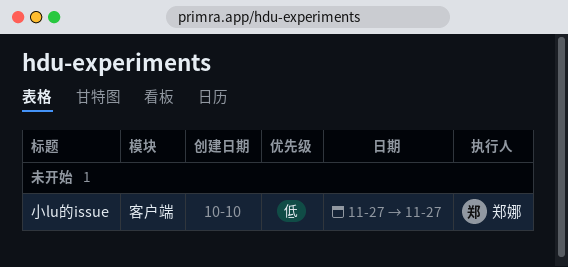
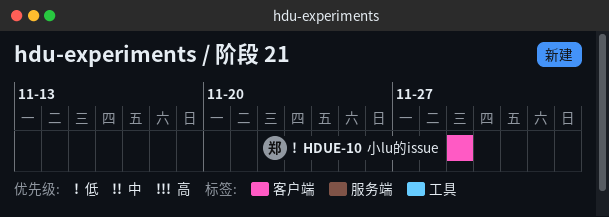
小lu的issue, start: Nov 27 -> Nov 29
小lu的issue, due: Nov 27 -> Nov 29

